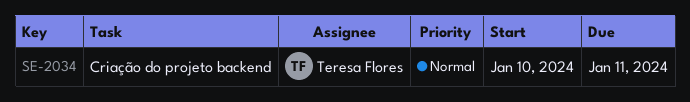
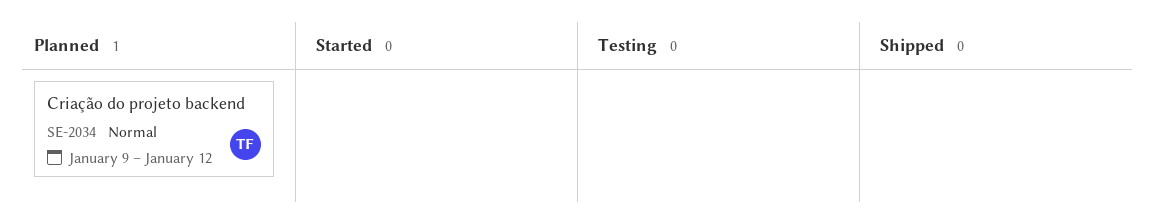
SE-2034, start: Jan 10 -> Jan 9
SE-2034, due: Jan 11 -> Jan 12

